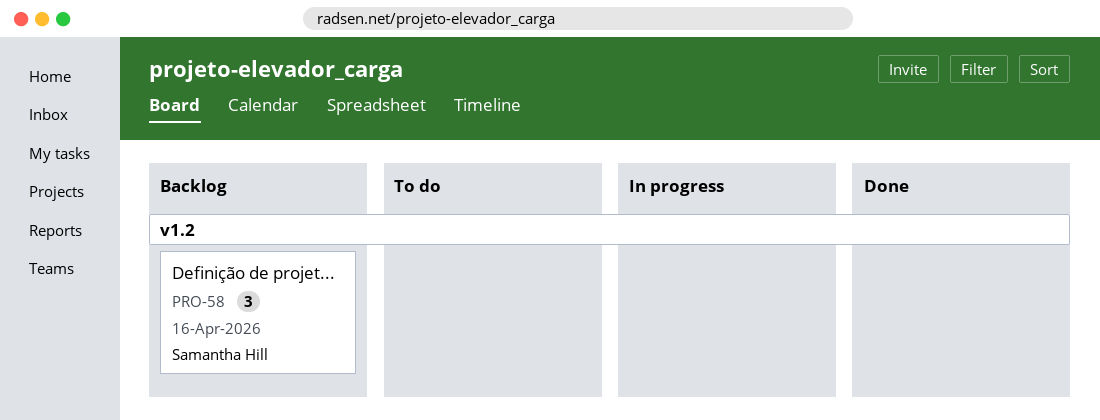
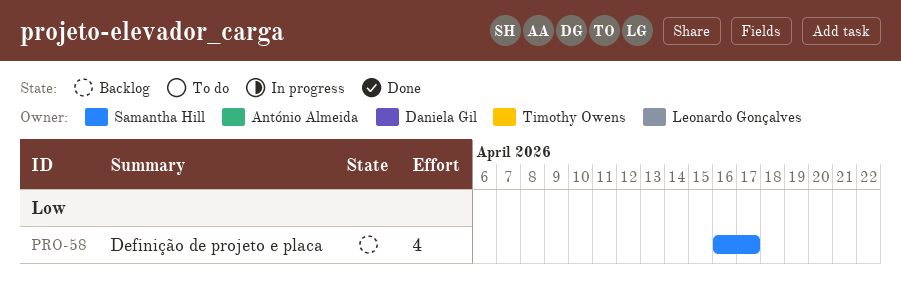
PRO-58, estimate: 3 -> 4
PRO-58, due: Apr 16 -> Apr 17

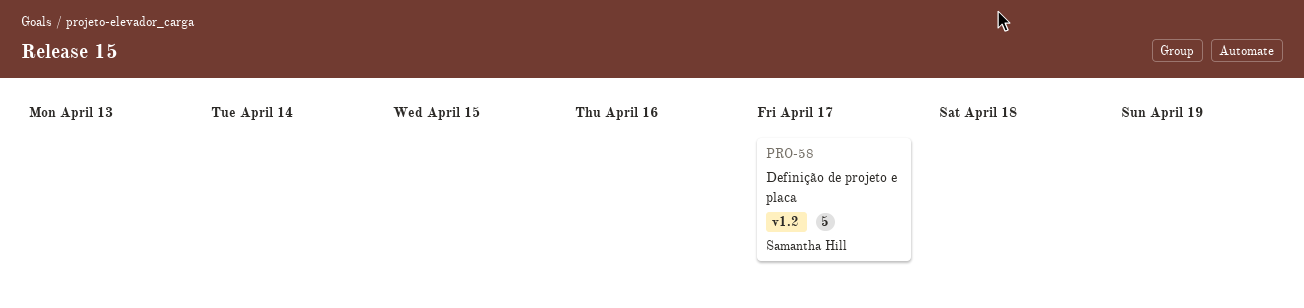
PRO-58, estimate: 4 -> 5

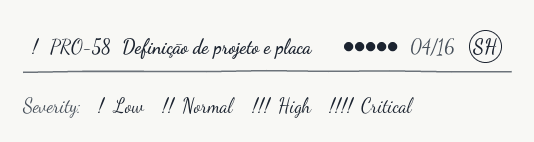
PRO-58, due: Apr 17 -> Apr 16

